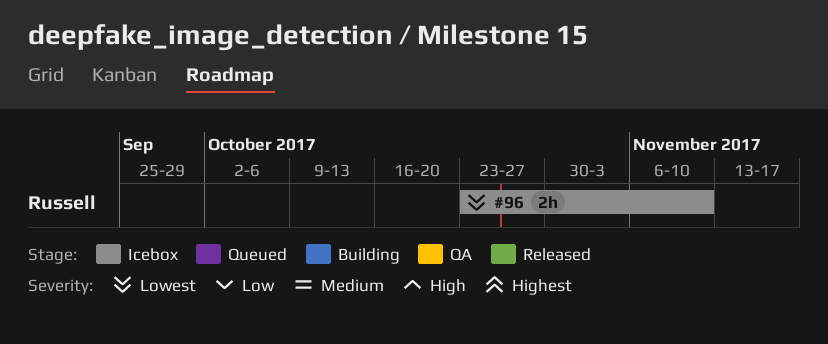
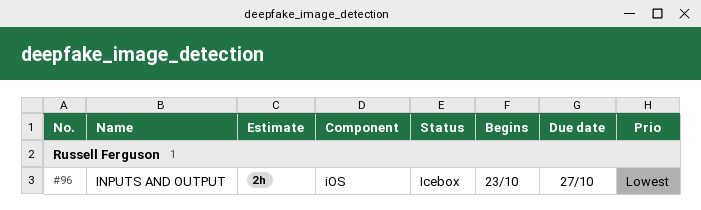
#96, due: Nov 10 -> Oct 27

